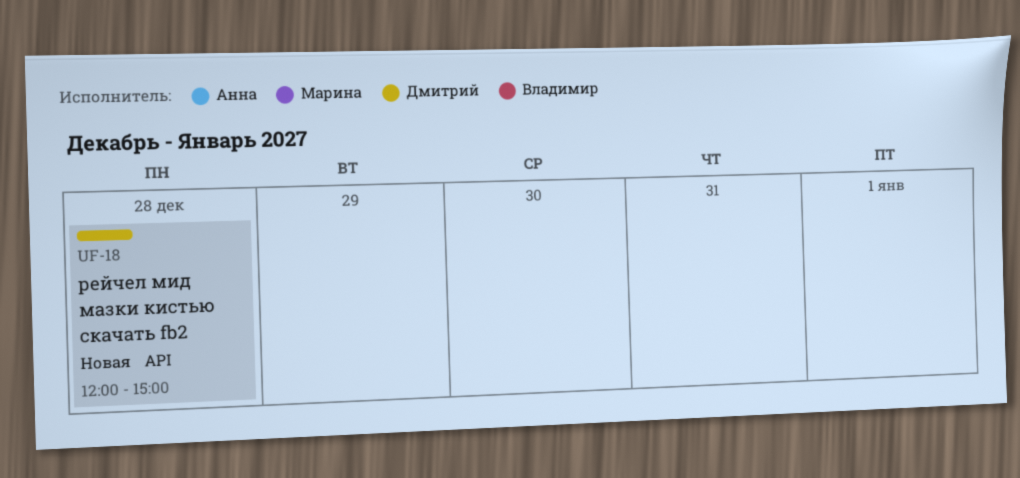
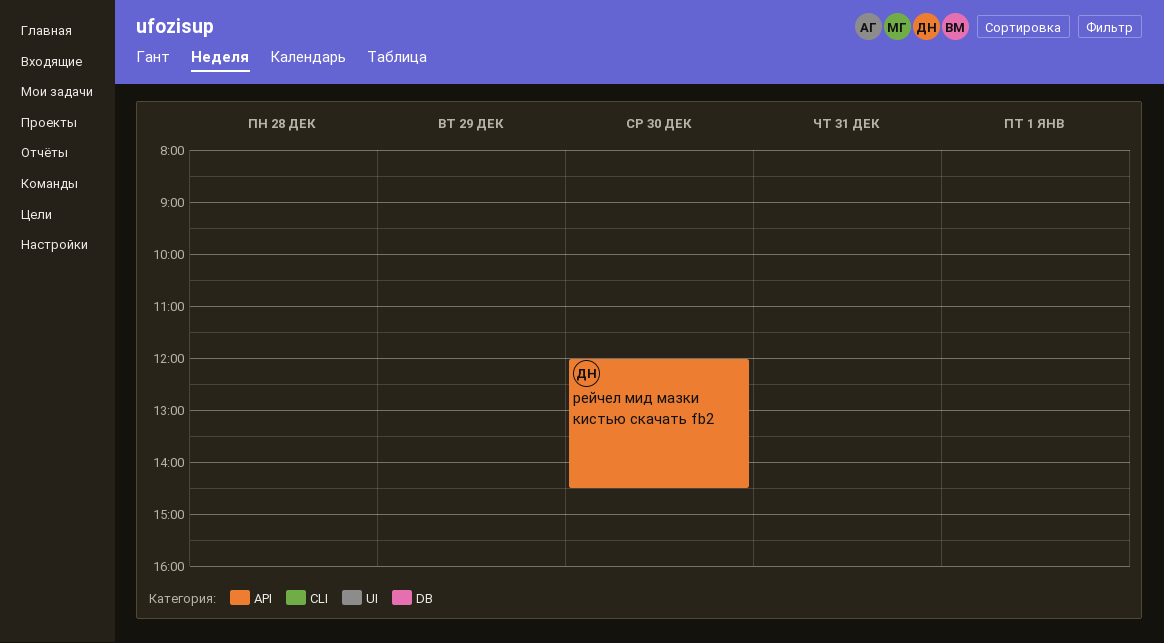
рейчел мид мазки кистью скачать fb2, day: Dec 28 -> Dec 30
рейчел мид мазки кистью скачать fb2, ends: 15:00 -> 14:30

